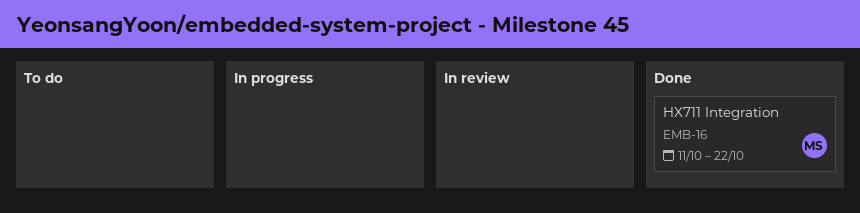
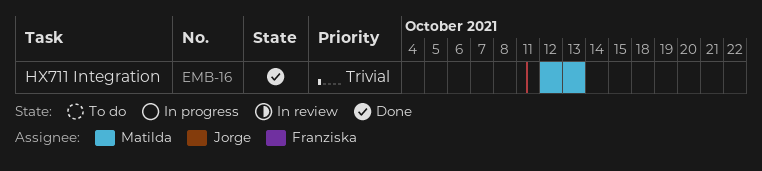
EMB-16, start: Oct 11 -> Oct 12
EMB-16, due: Oct 22 -> Oct 13

